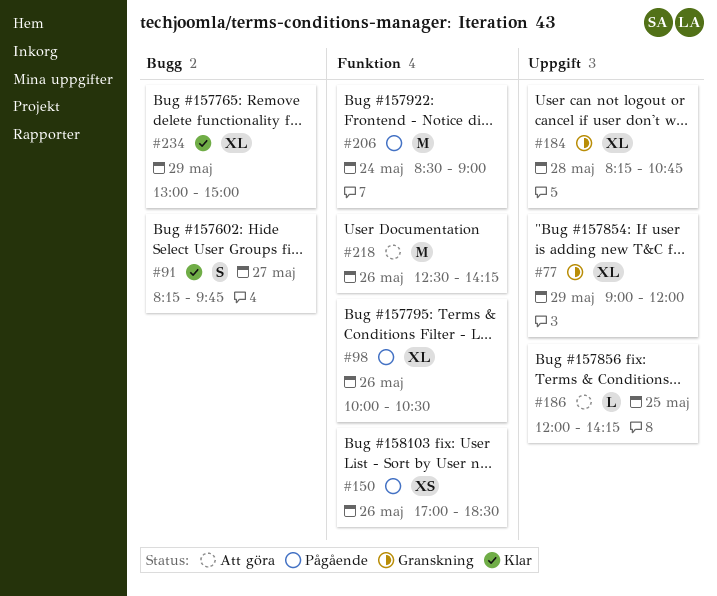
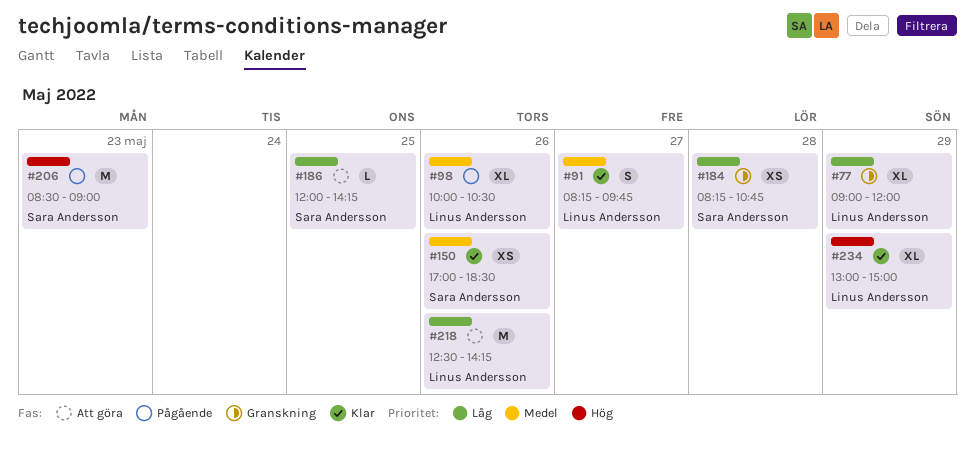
#150, status: Pågående -> Klar
#184, estimate: XL -> XS
#206, day: May 24 -> May 23

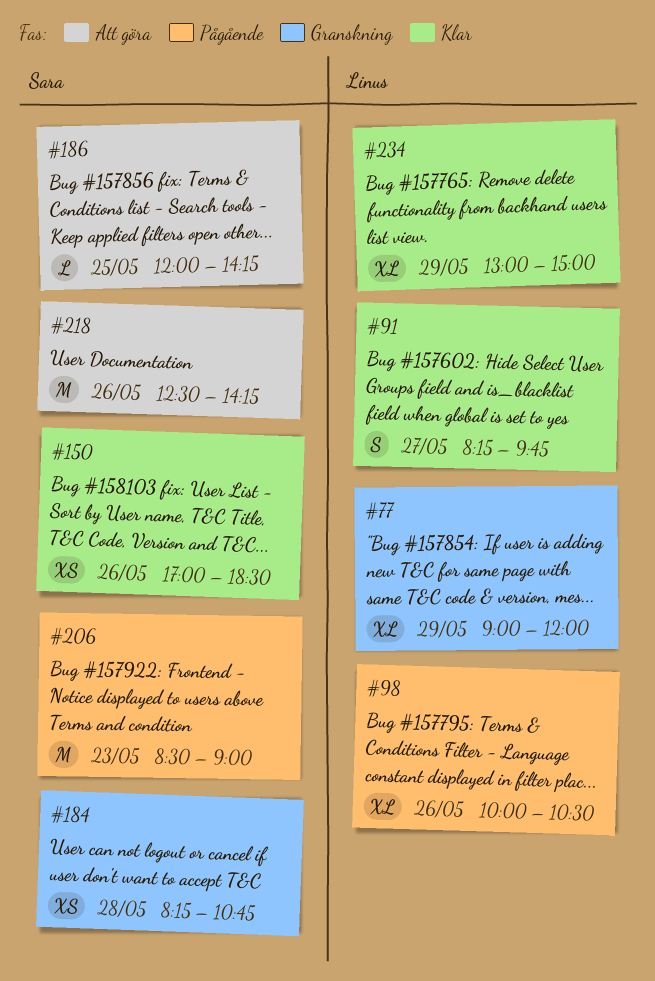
#218, owner: Linus Andersson -> Sara Andersson

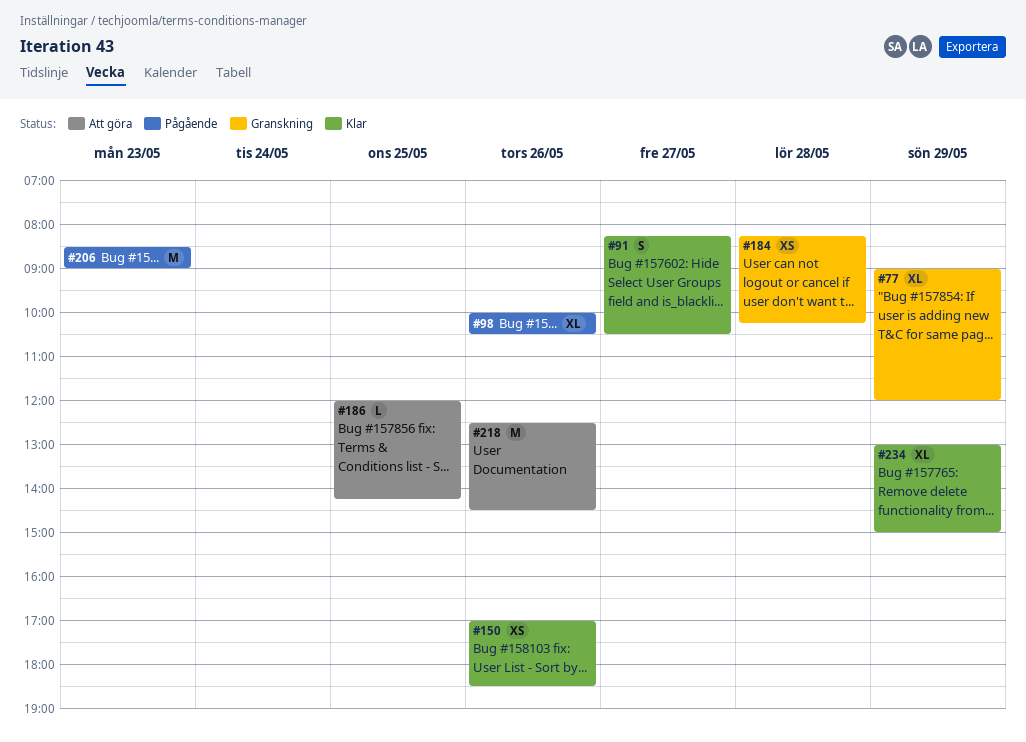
#91, ends: 09:45 -> 10:30
#184, ends: 10:45 -> 10:15
#218, ends: 14:15 -> 14:30

